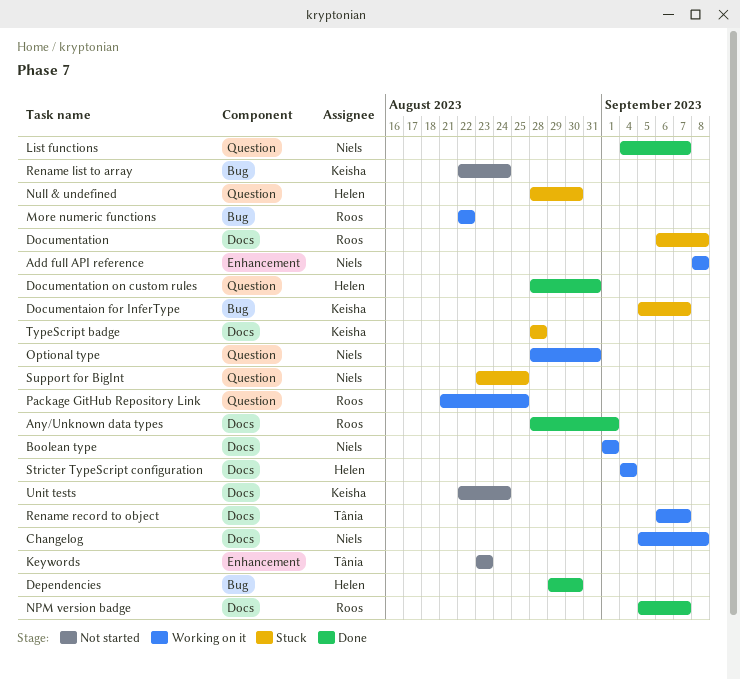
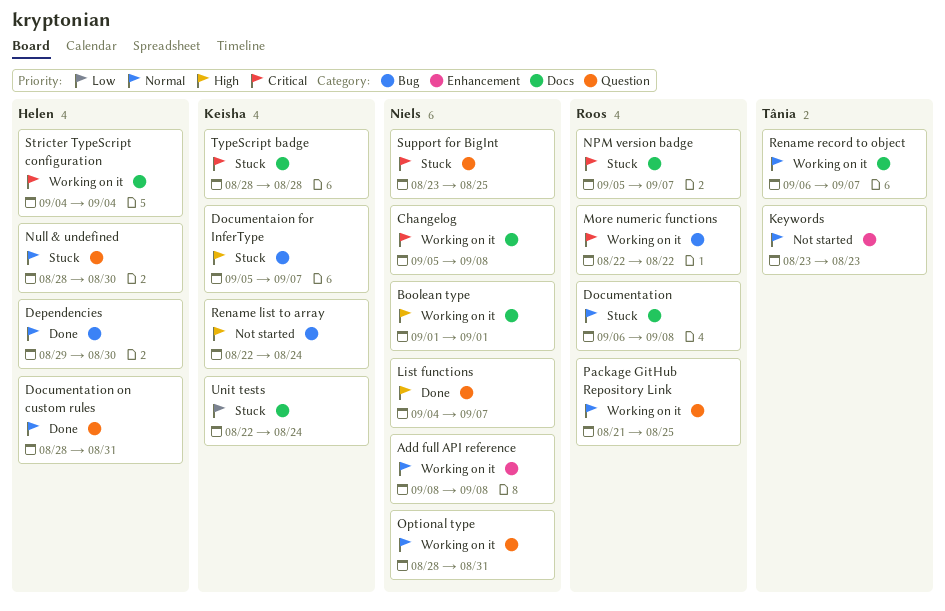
Any/Unknown data types: present -> none
NPM version badge, status: Done -> Stuck
Unit tests, status: Not started -> Stuck

